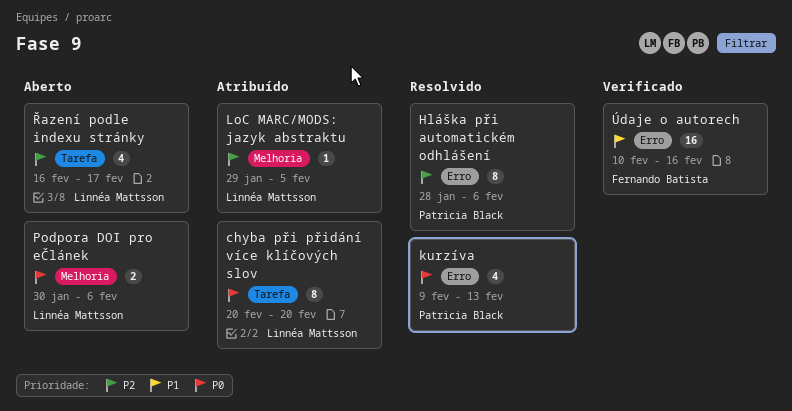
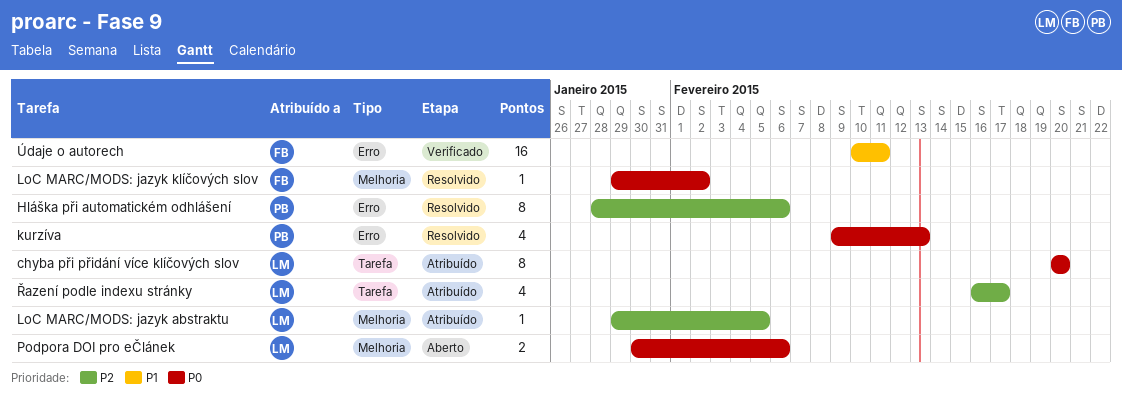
LoC MARC/MODS: jazyk klíčových slov: none -> present
Údaje o autorech, due: Feb 16 -> Feb 11
Řazení podle indexu stránky, status: Aberto -> Atribuído

